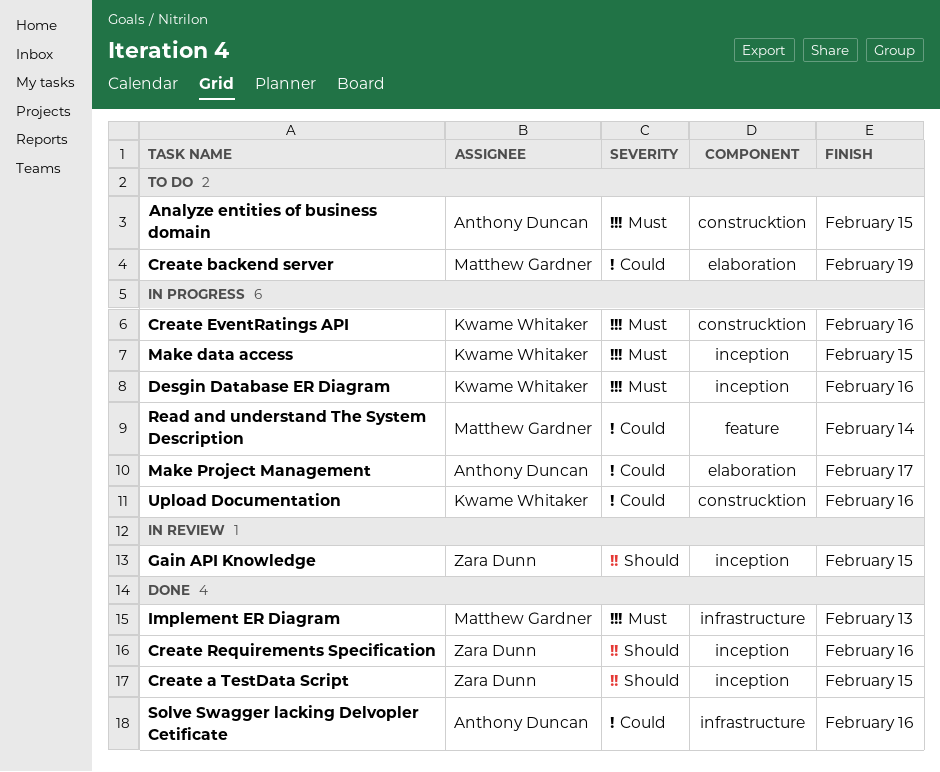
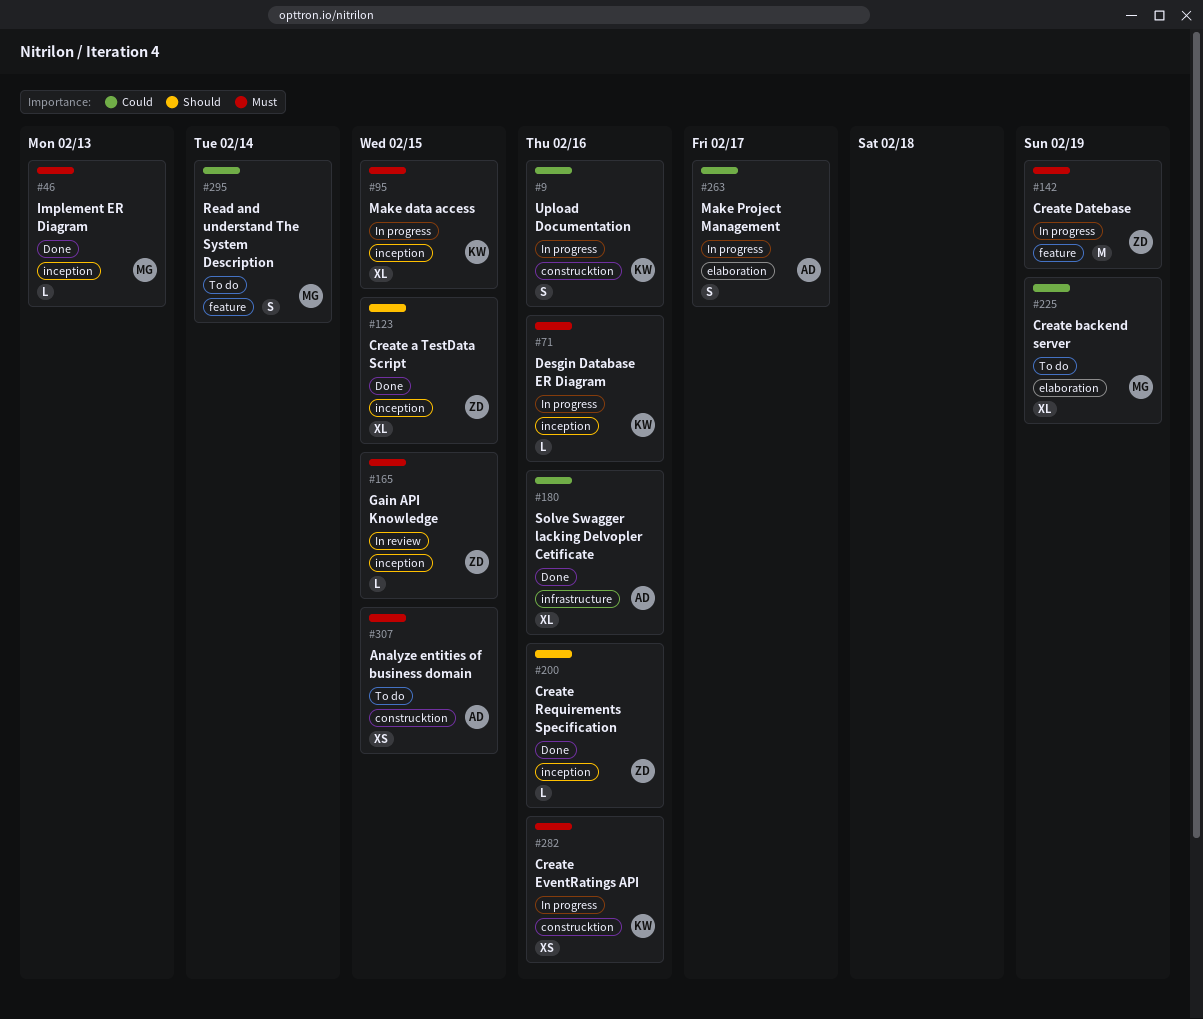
Create Datebase: none -> present
Gain API Knowledge, priority: Should -> Must
Implement ER Diagram, label: infrastructure -> inception
Read and understand The System Description, status: In progress -> To do

